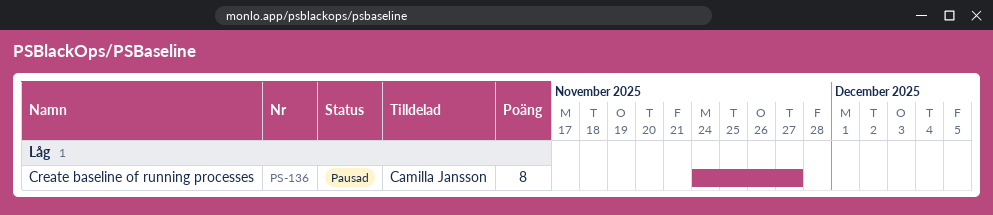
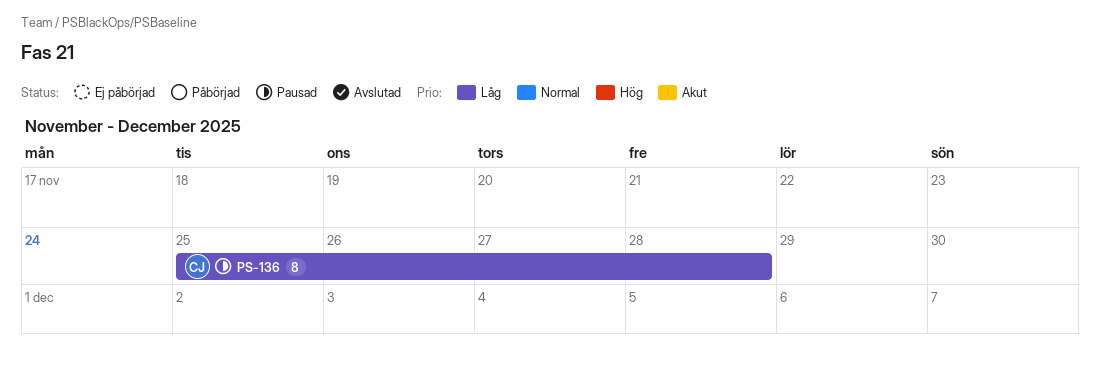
PS-136, start: Nov 24 -> Nov 25
PS-136, due: Nov 27 -> Nov 28

